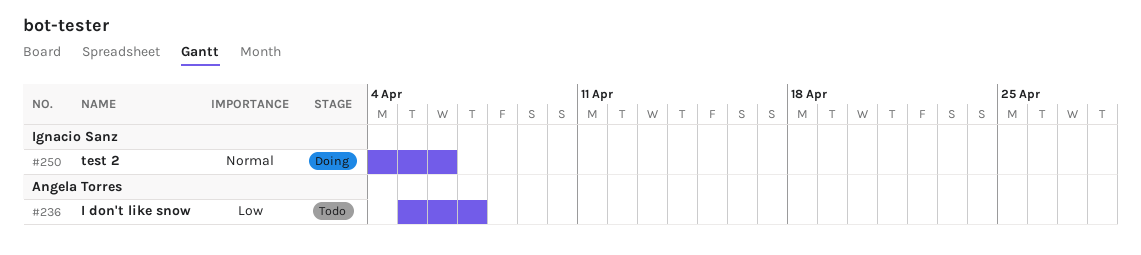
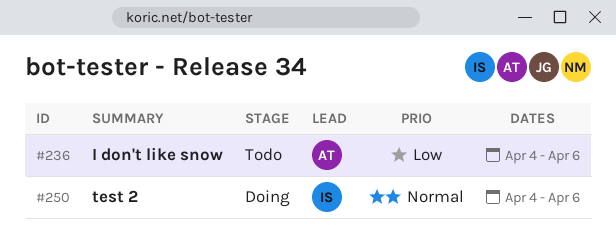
#236, start: Apr 5 -> Apr 4
#236, due: Apr 7 -> Apr 6

